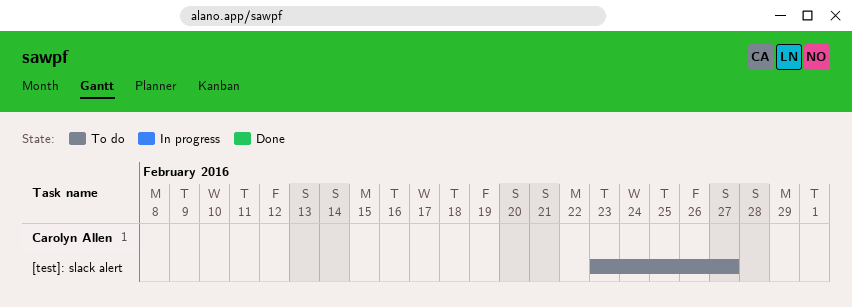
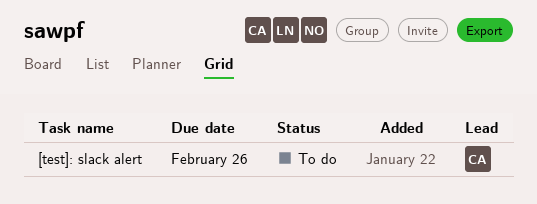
[test]: slack alert, due: Feb 27 -> Feb 26

